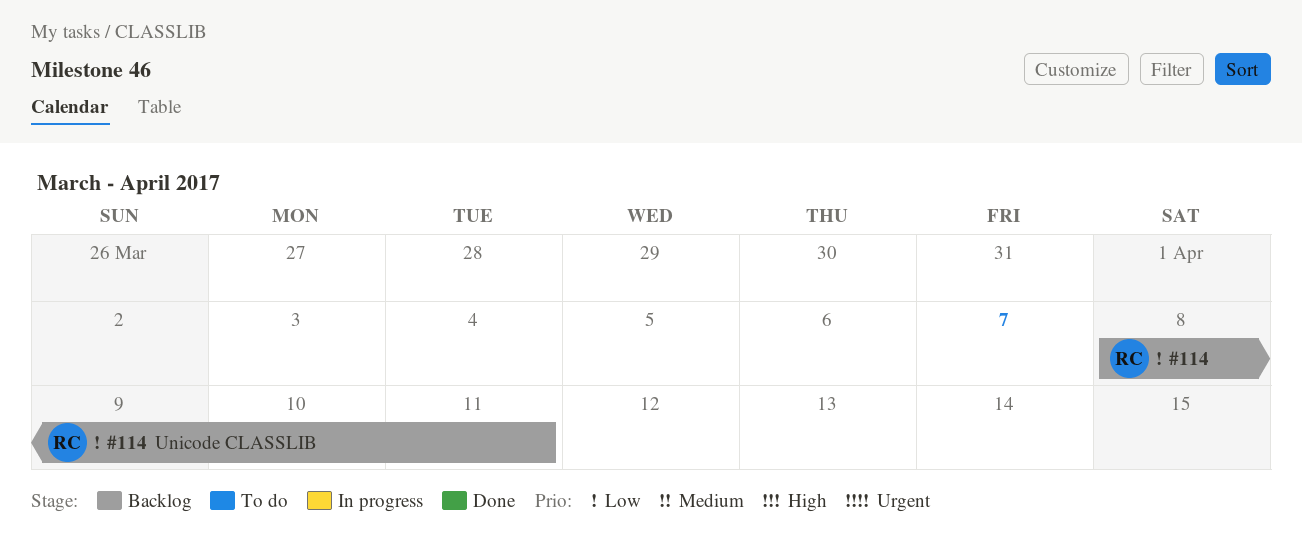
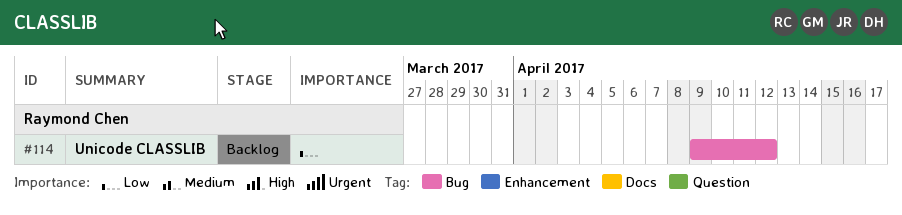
#114, start: Apr 8 -> Apr 9
#114, due: Apr 11 -> Apr 12

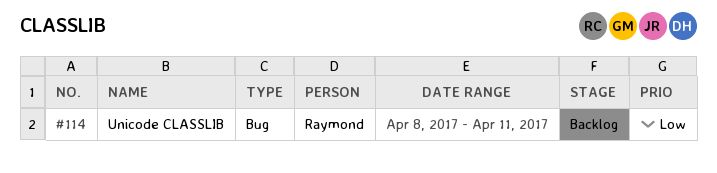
#114, start: Apr 9 -> Apr 8
#114, due: Apr 12 -> Apr 11

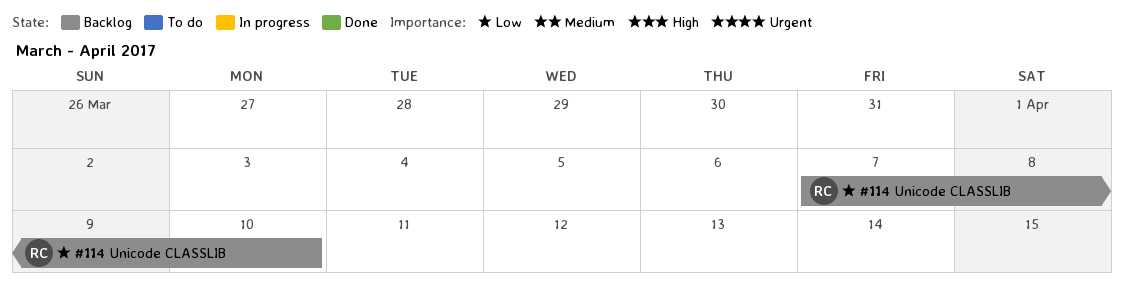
#114, start: Apr 8 -> Apr 7
#114, due: Apr 11 -> Apr 10

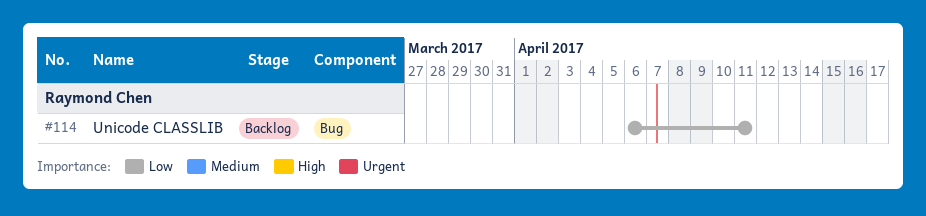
#114, start: Apr 7 -> Apr 6
#114, due: Apr 10 -> Apr 11

